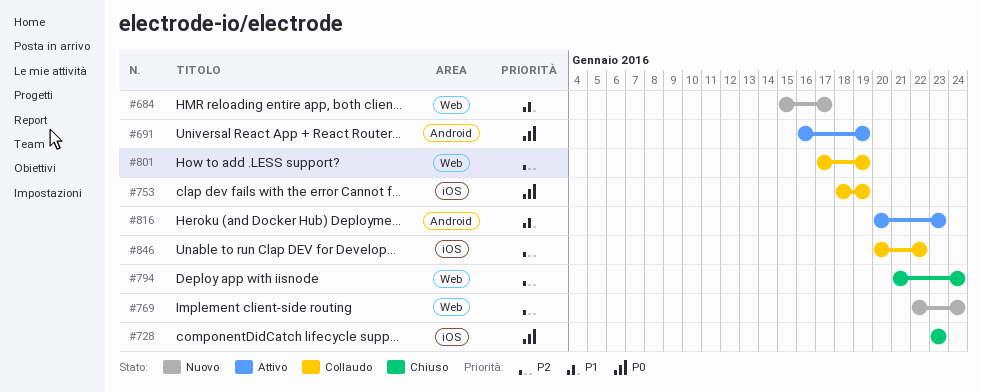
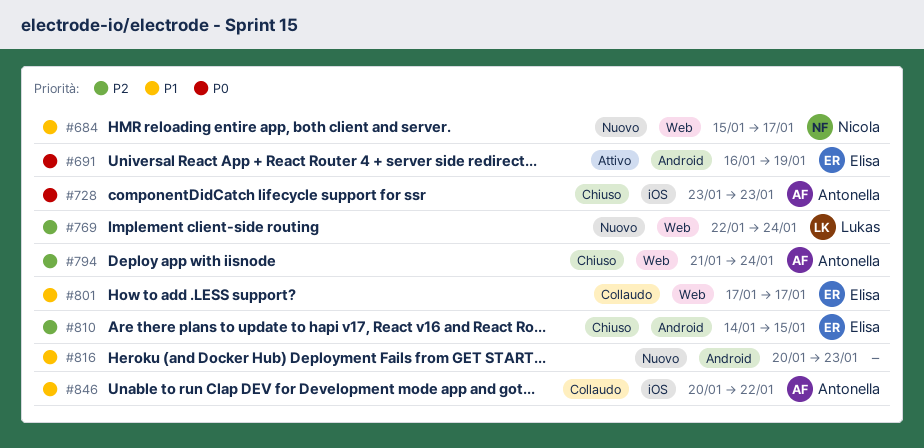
#753: present -> none
#801, priority: P2 -> P1
#801, due: Jan 19 -> Jan 17
#810: none -> present
#816, status: Attivo -> Nuovo
#846, priority: P2 -> P1

